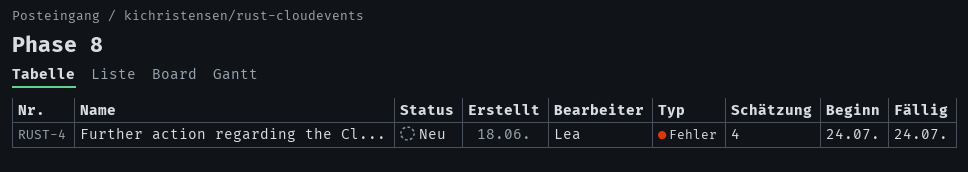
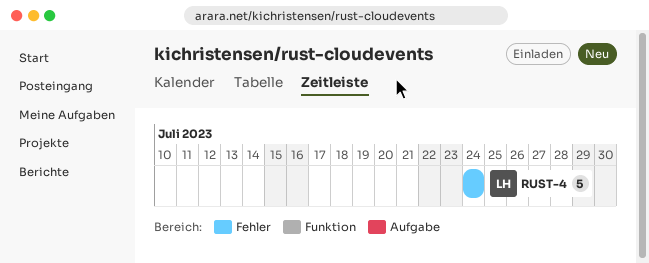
RUST-4, estimate: 4 -> 5

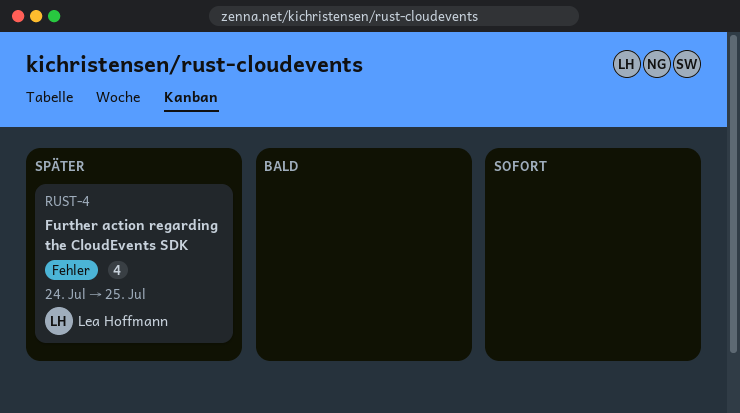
RUST-4, estimate: 5 -> 4
RUST-4, due: Jul 24 -> Jul 25

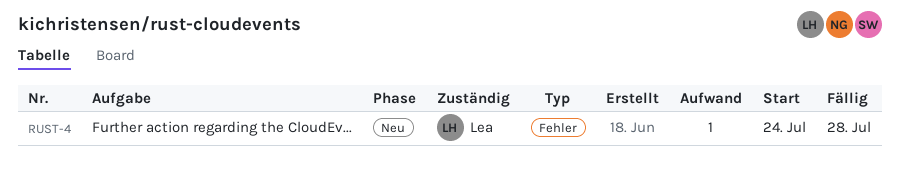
RUST-4, estimate: 4 -> 1
RUST-4, due: Jul 25 -> Jul 28

